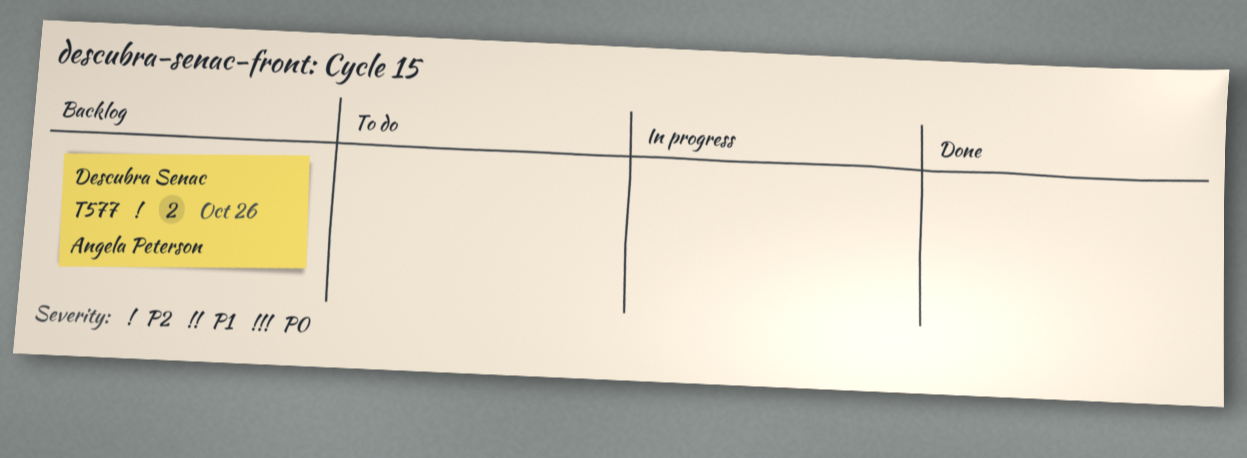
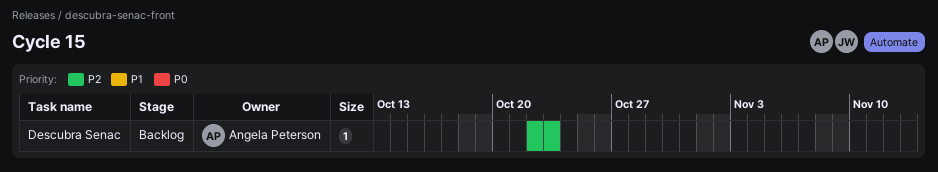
Descubra Senac, estimate: 2 -> 1
Descubra Senac, due: Oct 26 -> Oct 23

